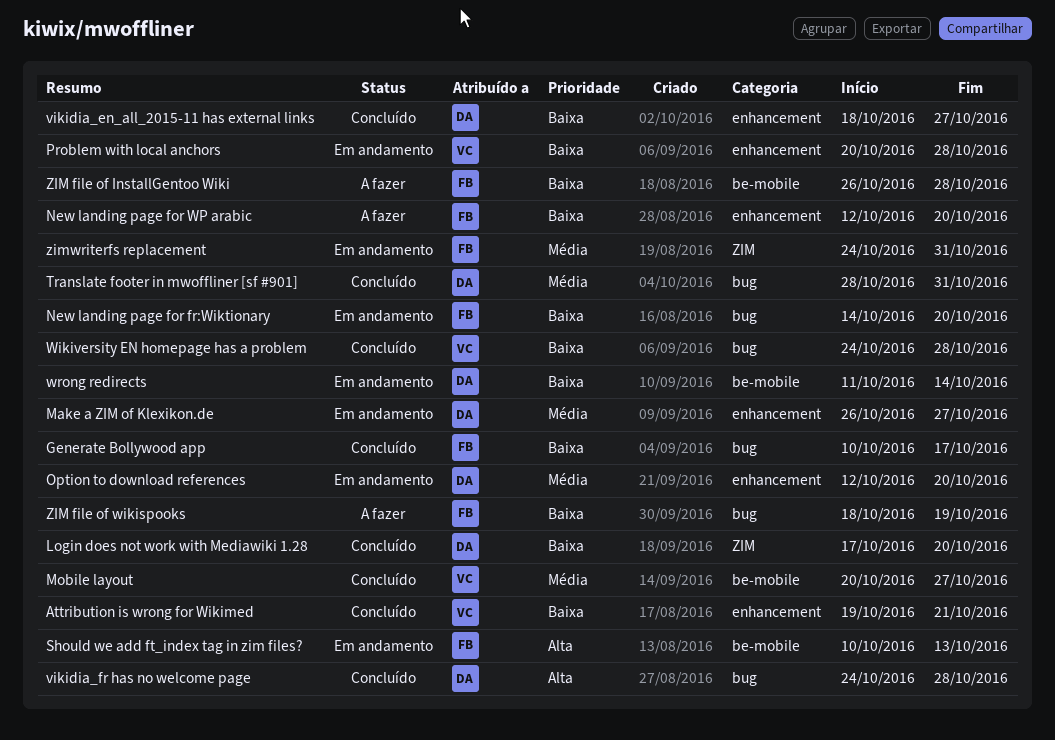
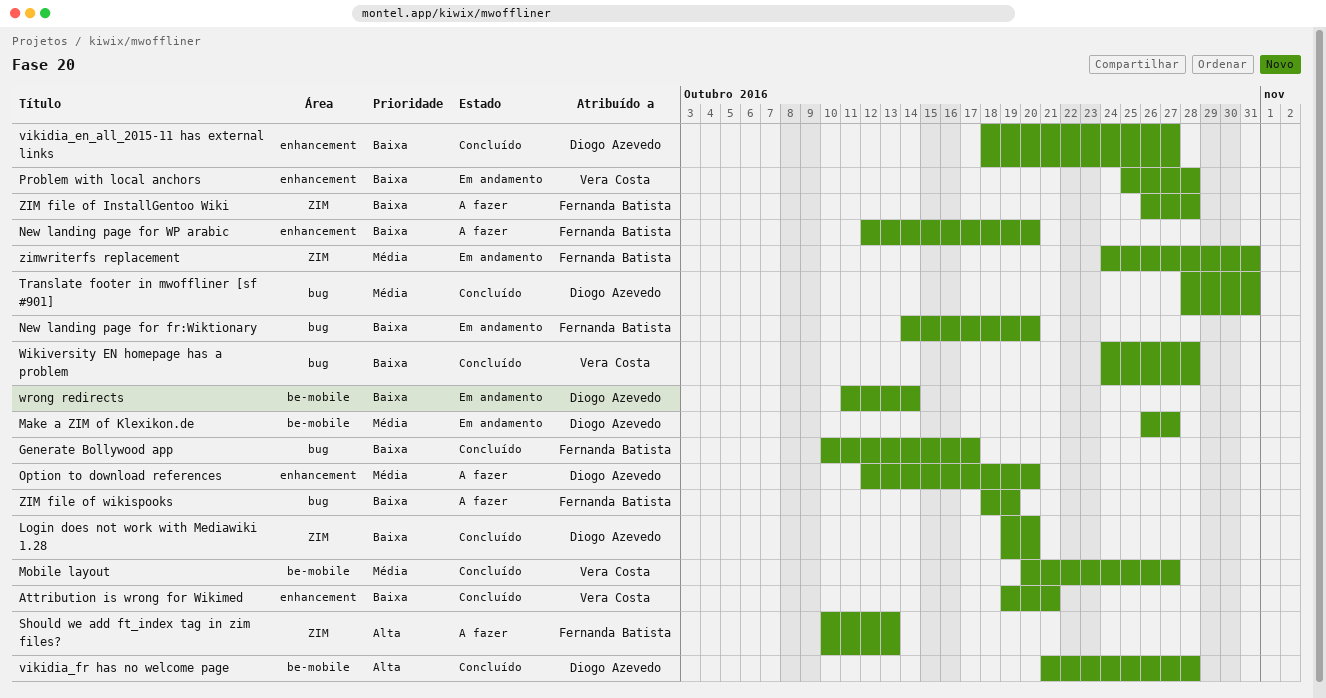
Login does not work with Mediawiki 1.28, start: Oct 17 -> Oct 19
Make a ZIM of Klexikon.de, label: enhancement -> be-mobile
Option to download references, status: Em andamento -> A fazer
Problem with local anchors, start: Oct 20 -> Oct 25
Should we add ft_index tag in zim files?, status: Em andamento -> A fazer
Should we add ft_index tag in zim files?, label: be-mobile -> ZIM
vikidia_fr has no welcome page, label: bug -> be-mobile
vikidia_fr has no welcome page, start: Oct 24 -> Oct 21
ZIM file of InstallGentoo Wiki, label: be-mobile -> ZIM

